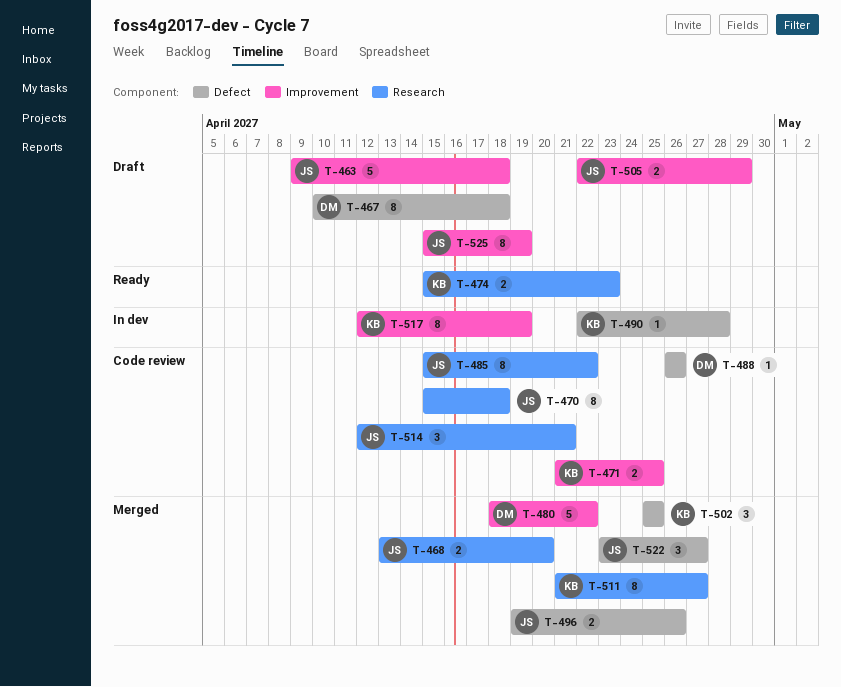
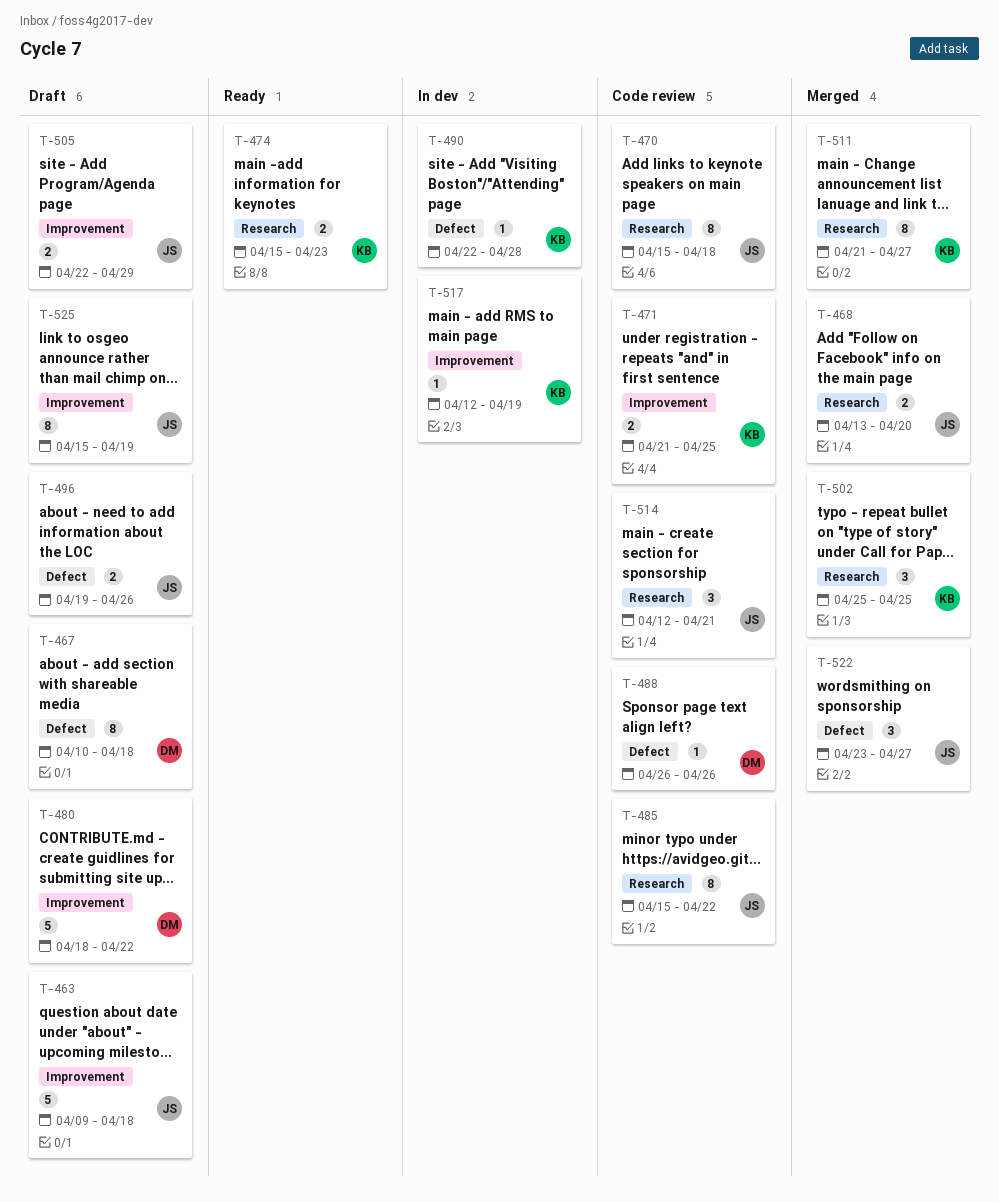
T-480, status: Merged -> Draft
T-496, status: Merged -> Draft
T-502, label: Defect -> Research
T-517, estimate: 8 -> 1

